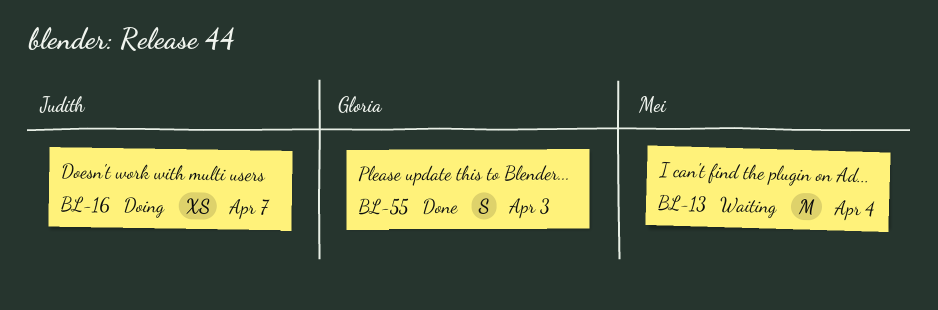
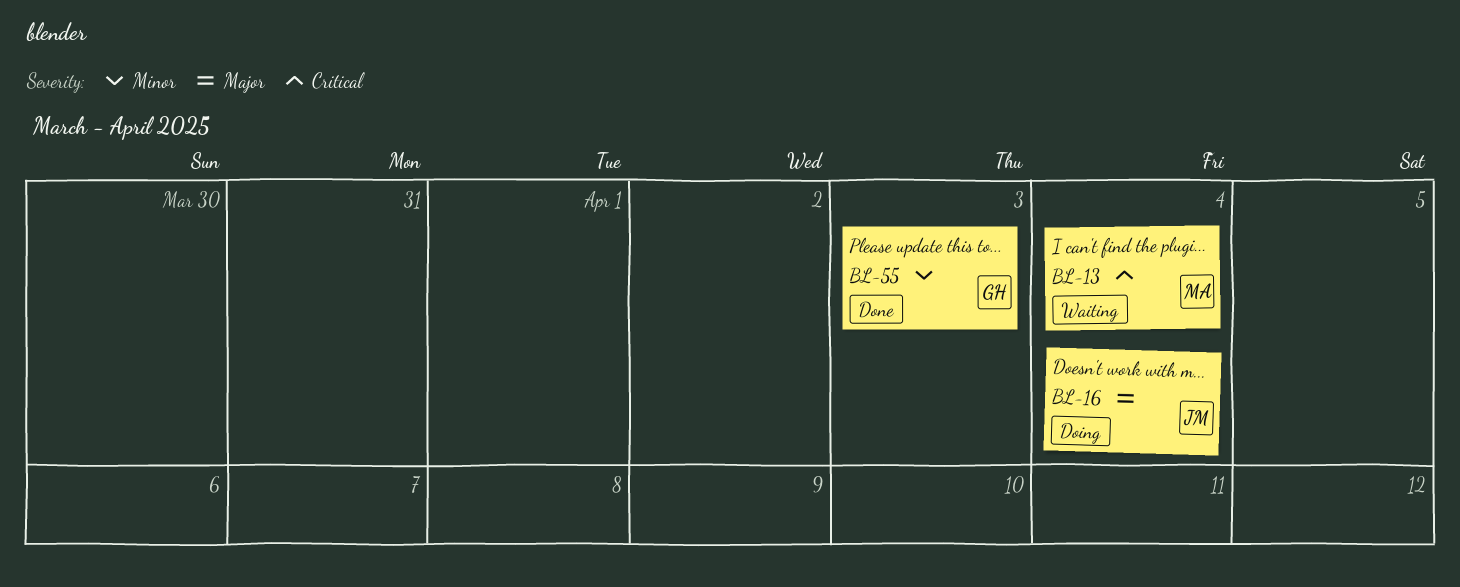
BL-16, due: Apr 7 -> Apr 4

